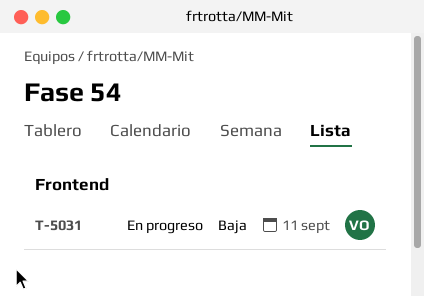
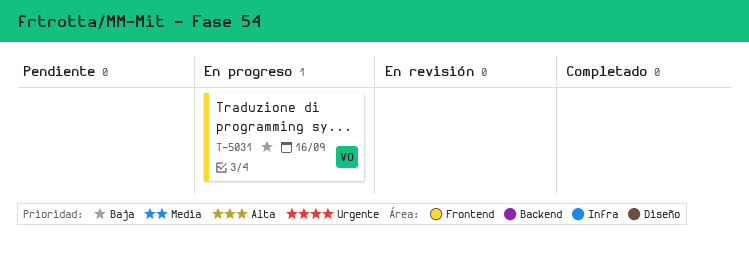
T-5031, due: Sep 11 -> Sep 16

